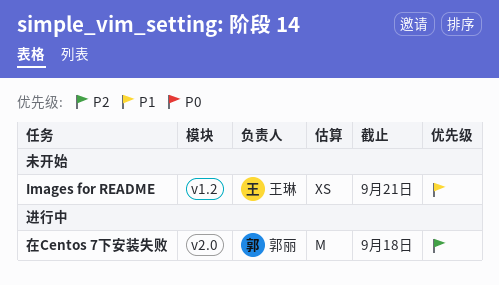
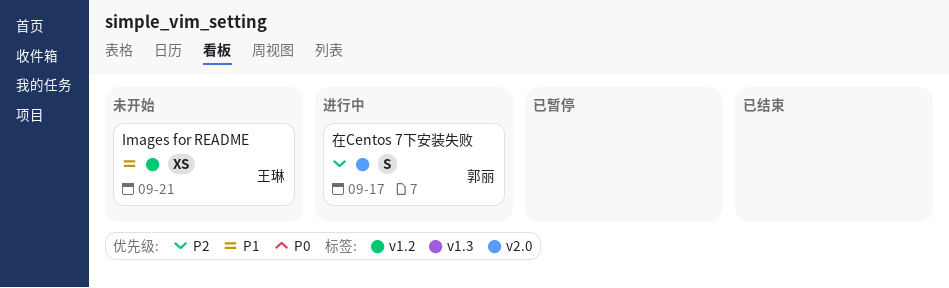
在Centos 7下安装失败, estimate: M -> S
在Centos 7下安装失败, due: Sep 18 -> Sep 17

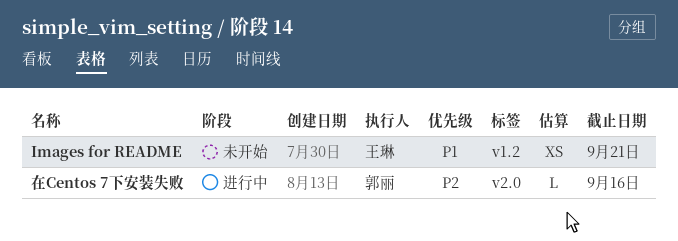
在Centos 7下安装失败, estimate: S -> L
在Centos 7下安装失败, due: Sep 17 -> Sep 16

